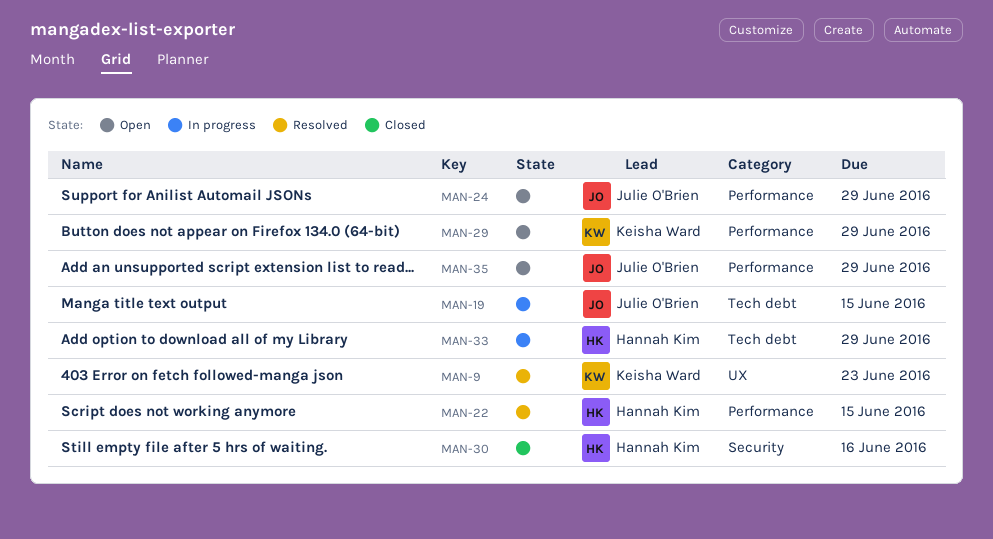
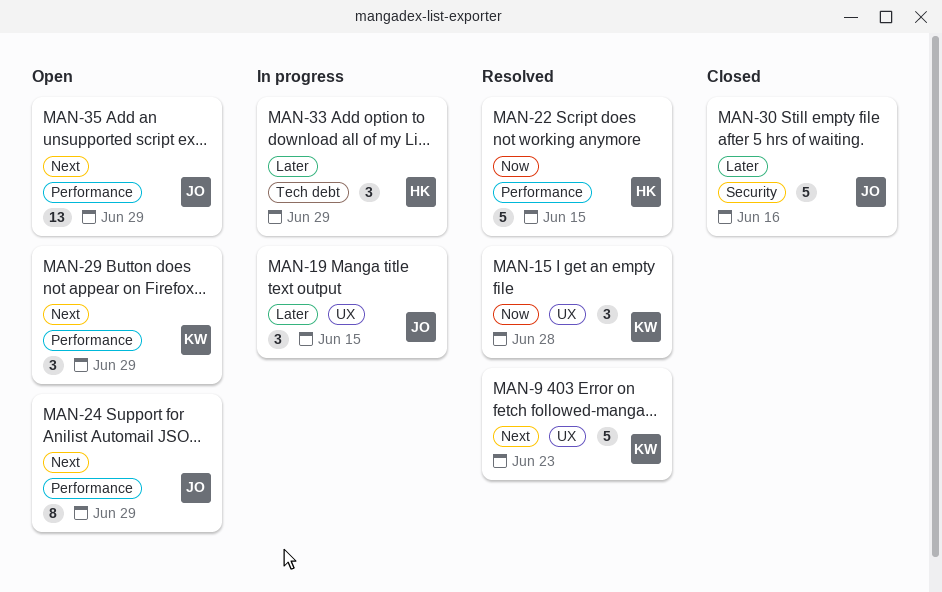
MAN-15: none -> present
MAN-19, label: Tech debt -> UX
MAN-30, owner: Hannah Kim -> Julie O'Brien

